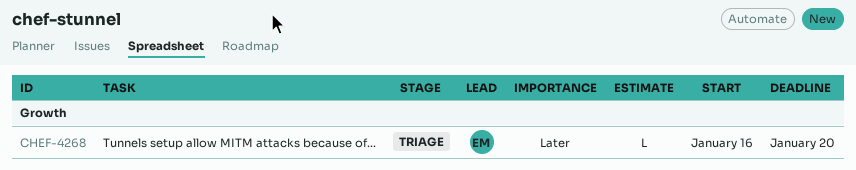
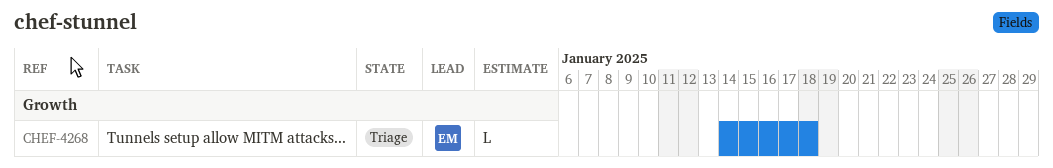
CHEF-4268, start: Jan 16 -> Jan 14
CHEF-4268, due: Jan 20 -> Jan 18

